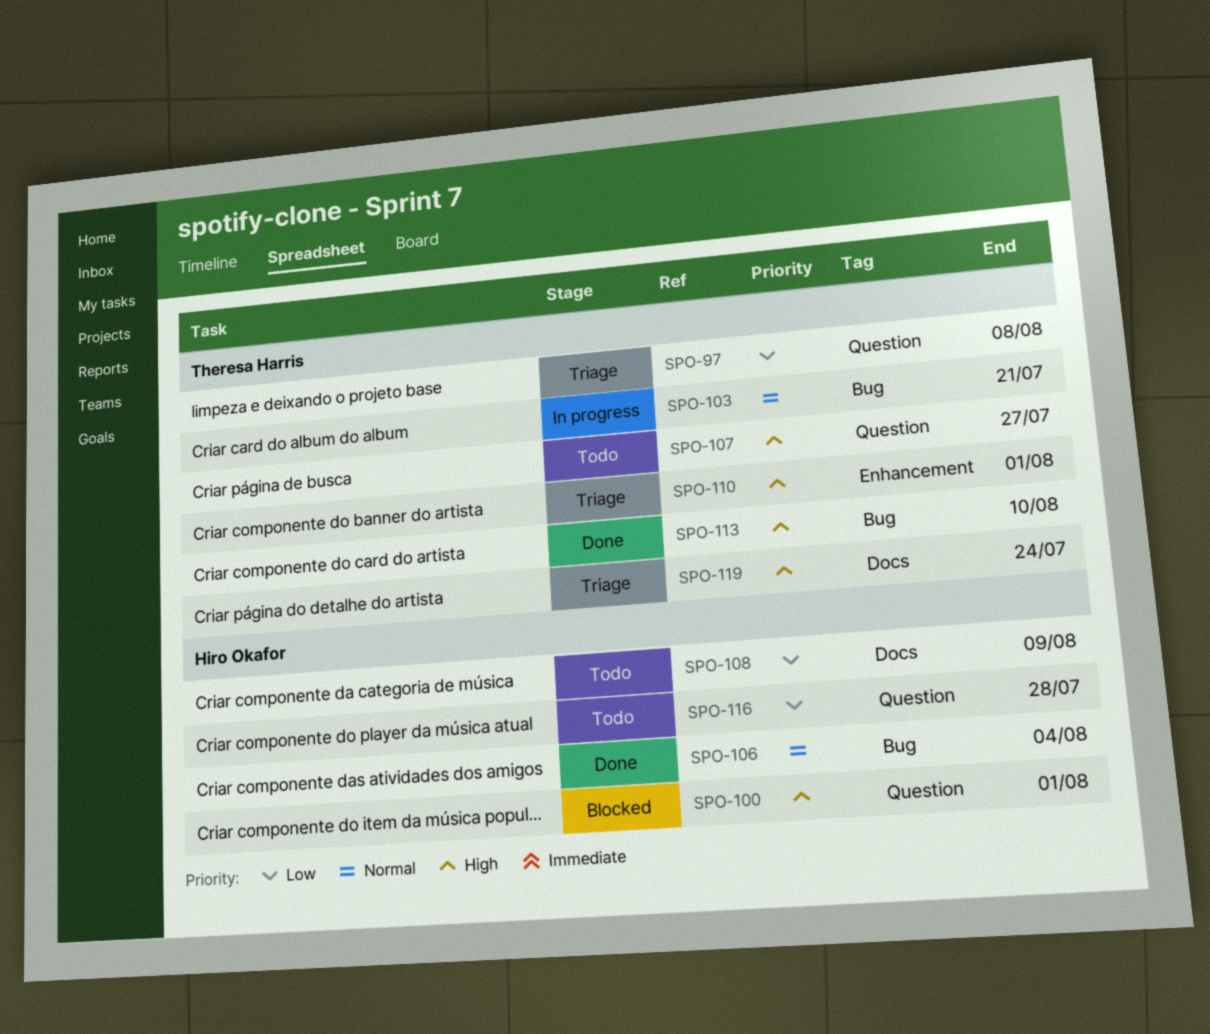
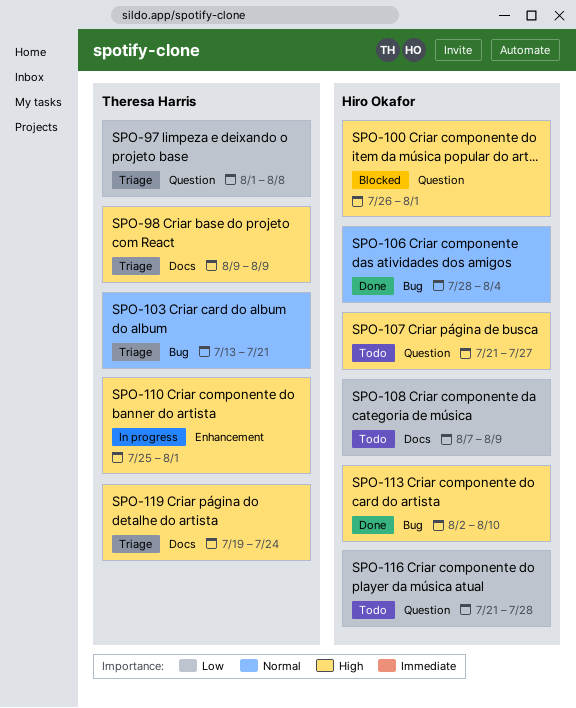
SPO-98: none -> present
SPO-103, status: In progress -> Triage
SPO-107, owner: Theresa Harris -> Hiro Okafor
SPO-110, status: Triage -> In progress
SPO-113, owner: Theresa Harris -> Hiro Okafor

